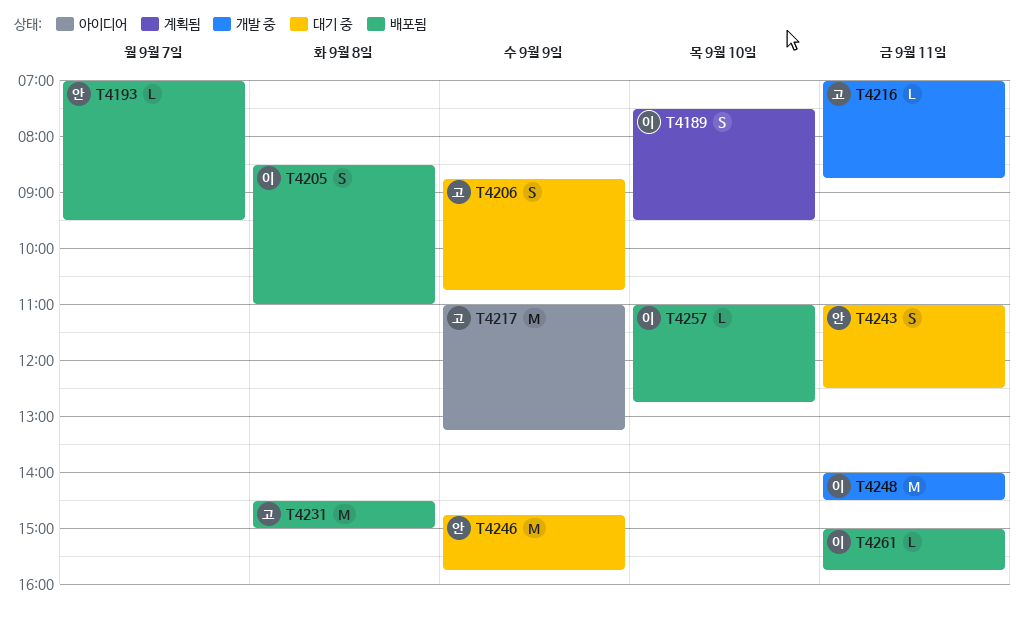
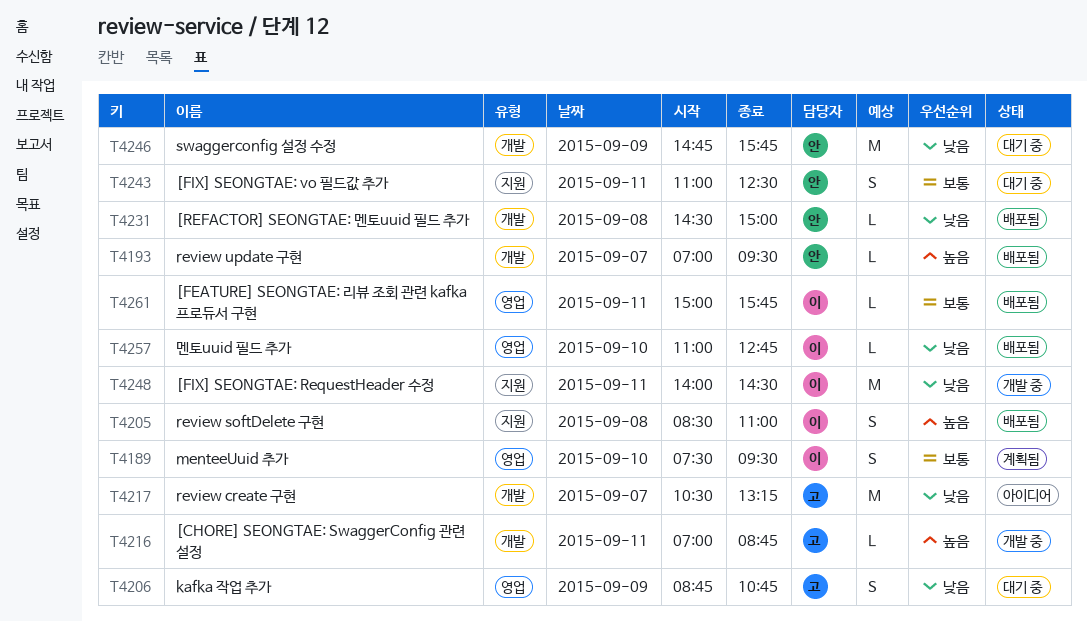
T4217, day: Sep 9 -> Sep 7
T4217, begins: 11:00 -> 10:30
T4231, owner: 고 -> 안
T4231, estimate: M -> L

